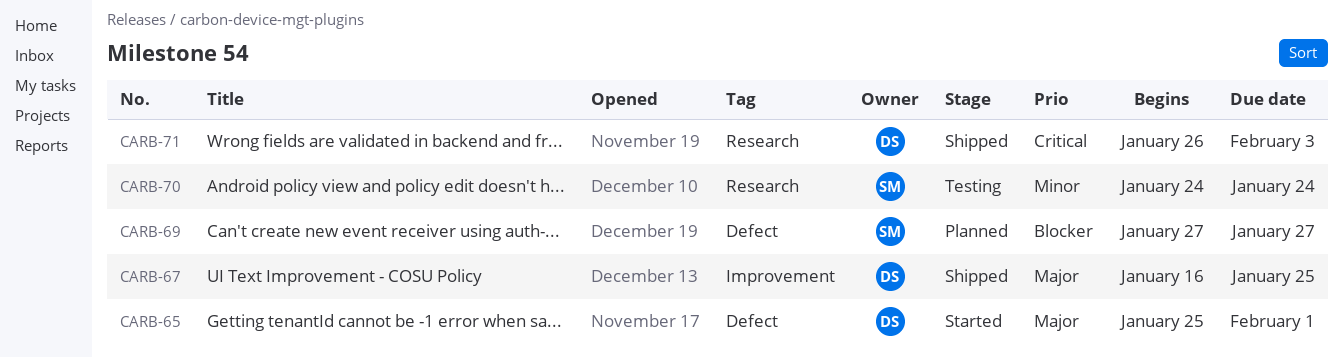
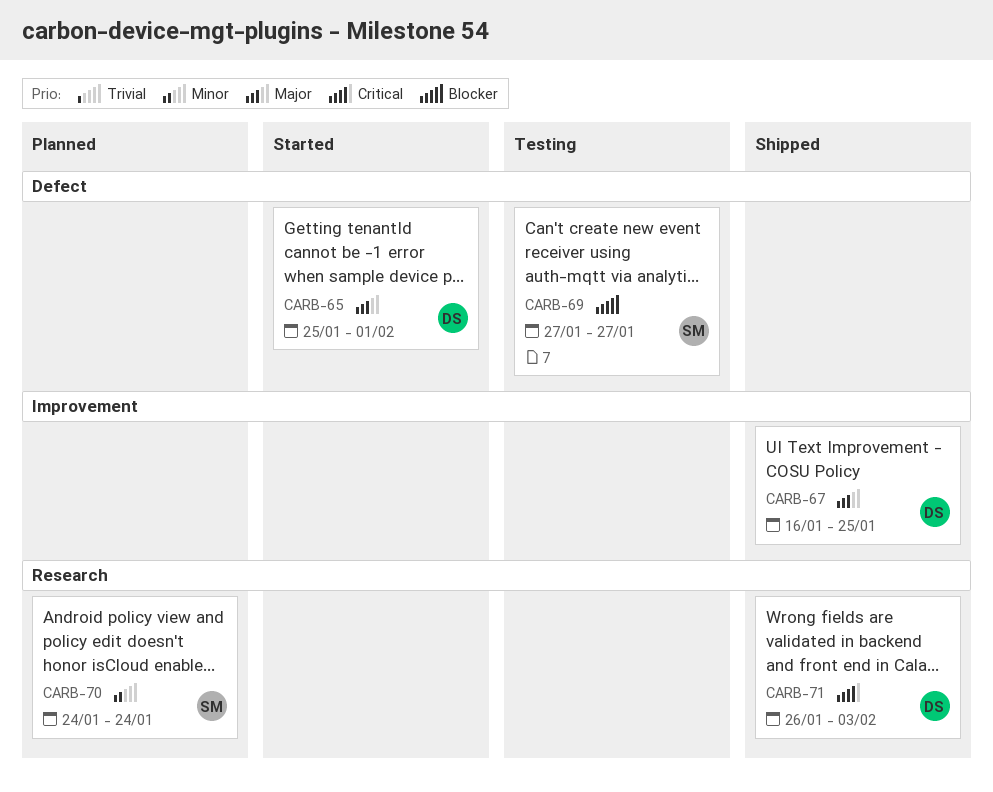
CARB-69, status: Planned -> Testing
CARB-70, status: Testing -> Planned

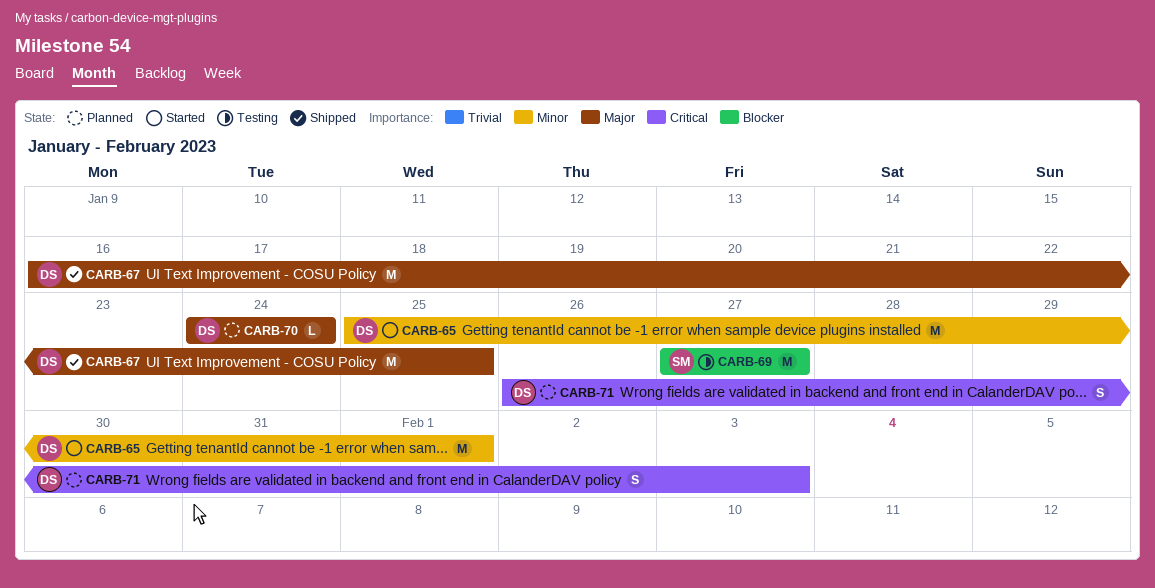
CARB-65, priority: Major -> Minor
CARB-70, owner: SM -> DS
CARB-70, priority: Minor -> Major
CARB-71, status: Shipped -> Planned

